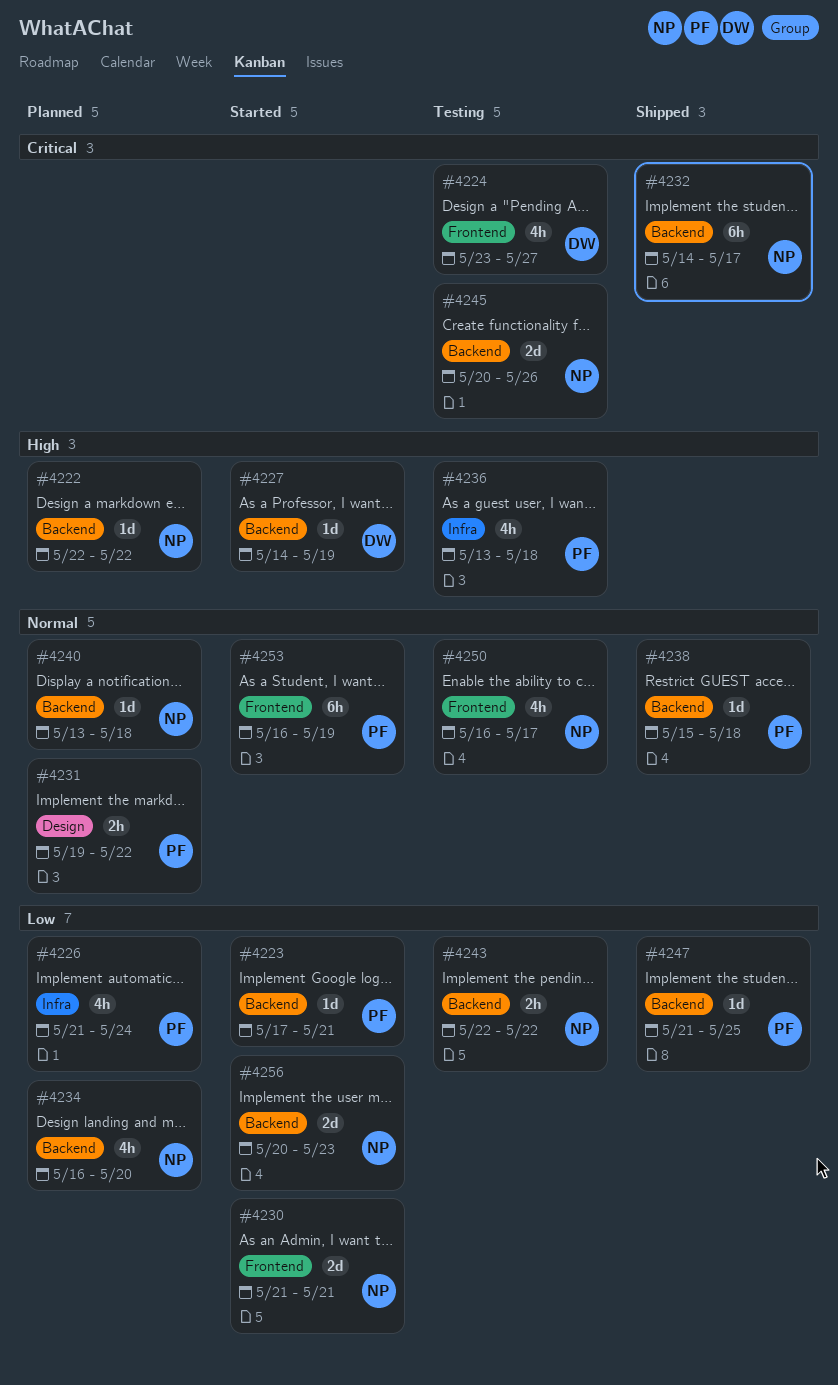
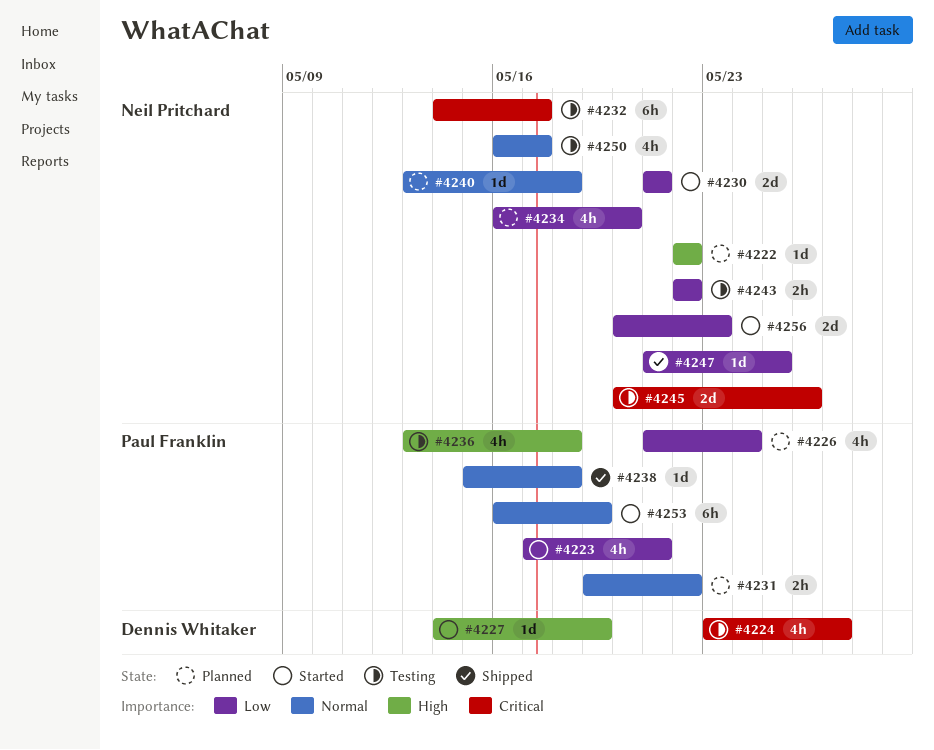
#4223, estimate: 1d -> 4h
#4232, status: Shipped -> Testing
#4247, owner: Paul Franklin -> Neil Pritchard

